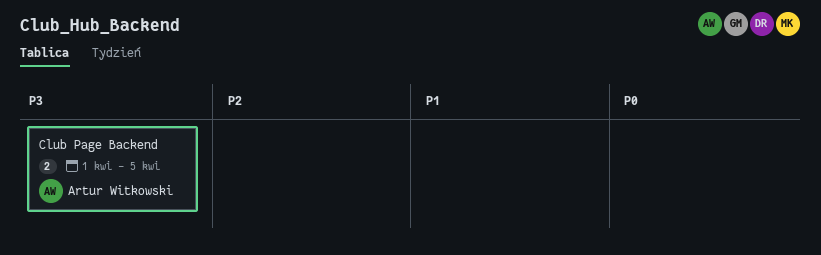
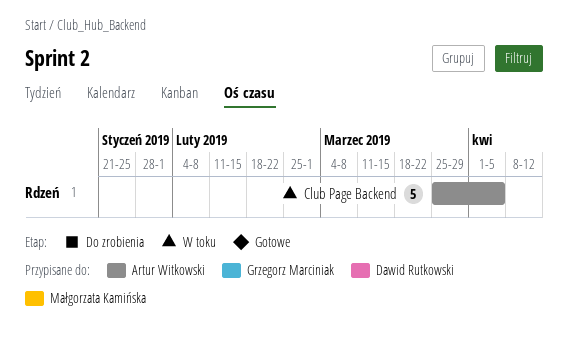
Club Page Backend, estimate: 2 -> 5
Club Page Backend, start: Apr 1 -> Mar 25

